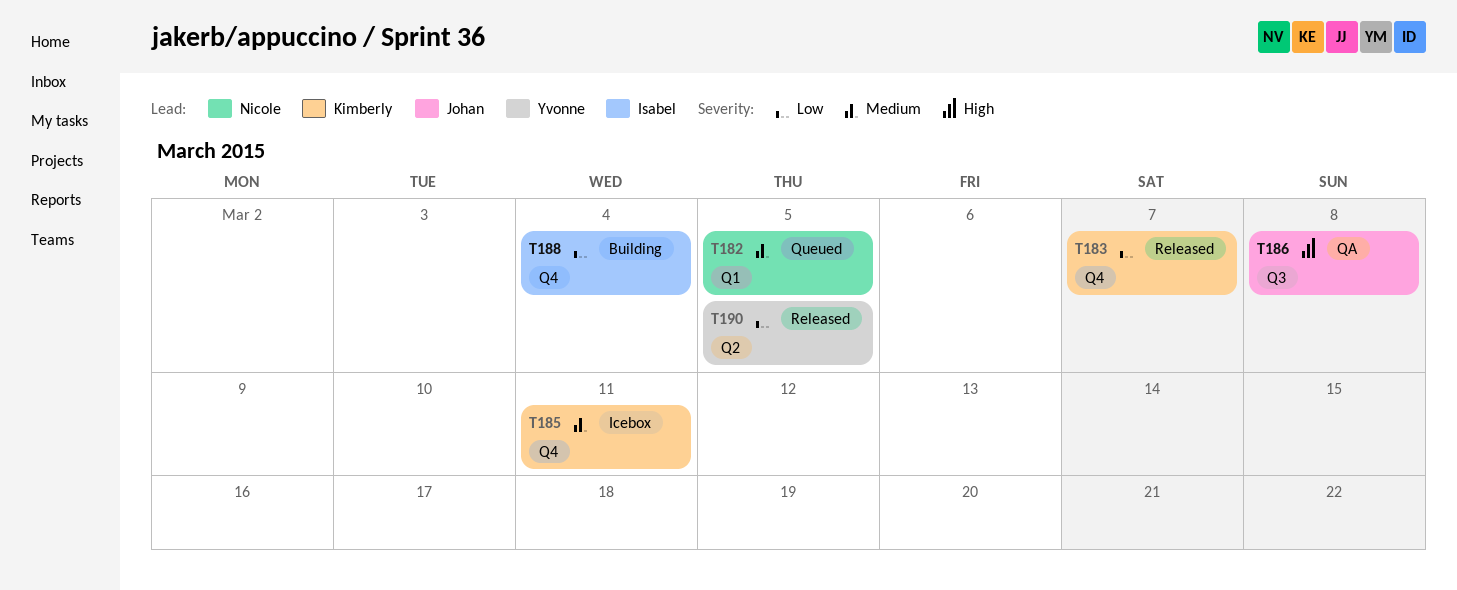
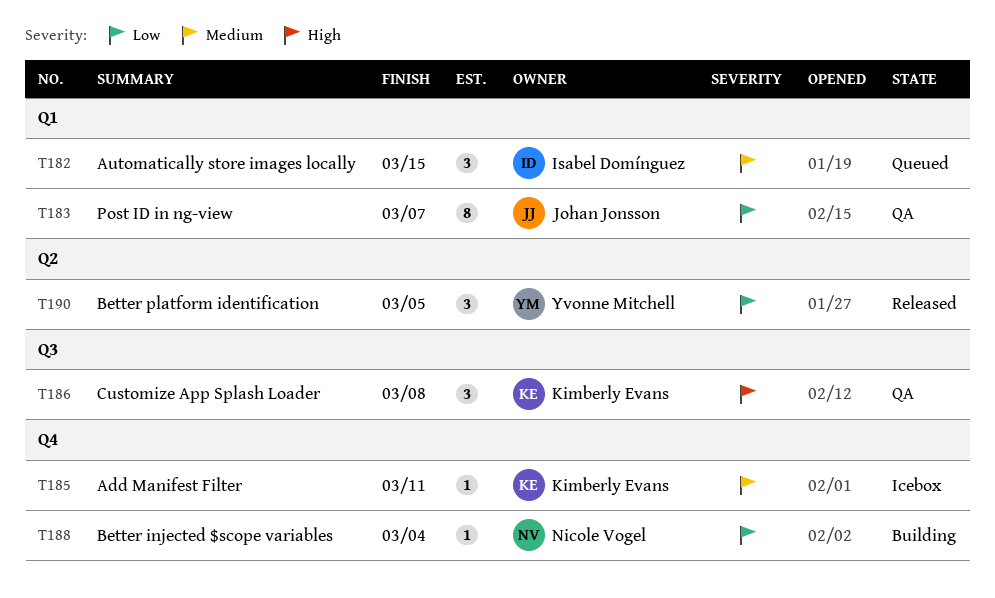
T182, owner: Nicole Vogel -> Isabel Domínguez
T182, due: Mar 5 -> Mar 15
T183, status: Released -> QA
T183, owner: Kimberly Evans -> Johan Jonsson
T183, label: Q4 -> Q1
T186, owner: Johan Jonsson -> Kimberly Evans
T188, owner: Isabel Domínguez -> Nicole Vogel

